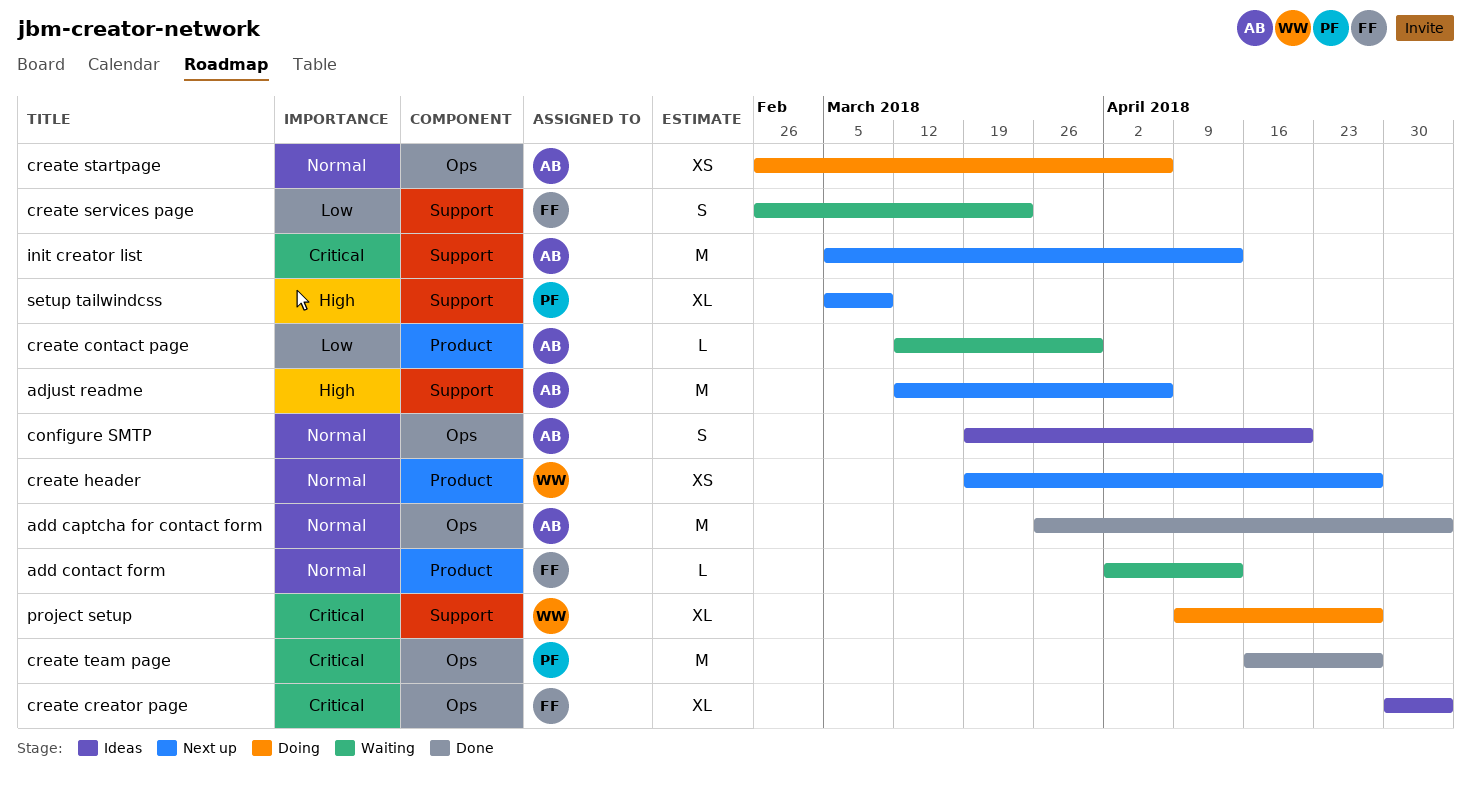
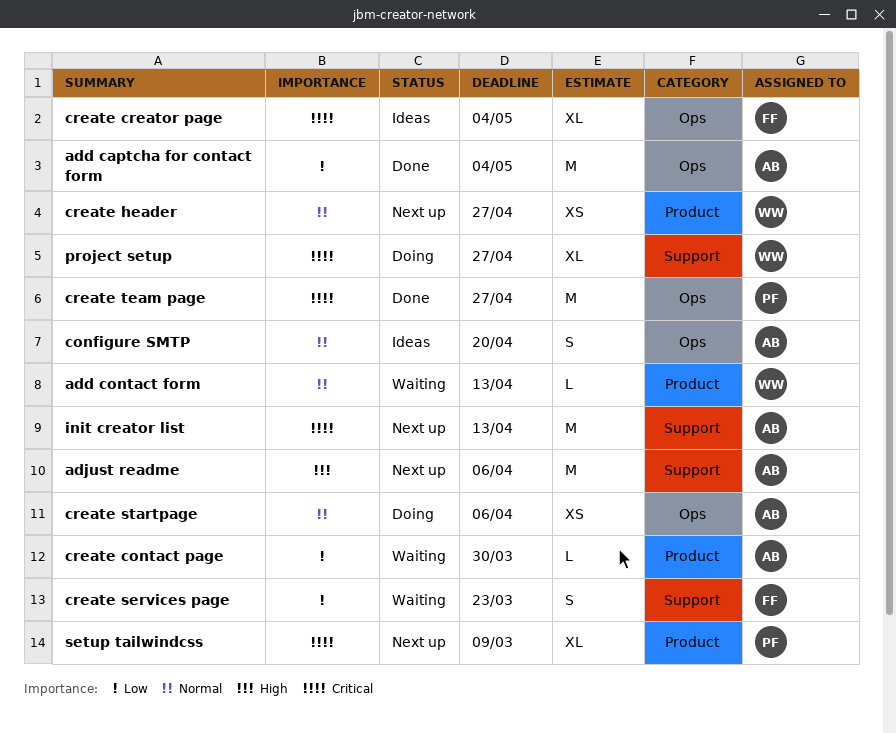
add captcha for contact form, priority: Normal -> Low
add contact form, owner: FF -> WW
setup tailwindcss, priority: High -> Critical
setup tailwindcss, label: Support -> Product

